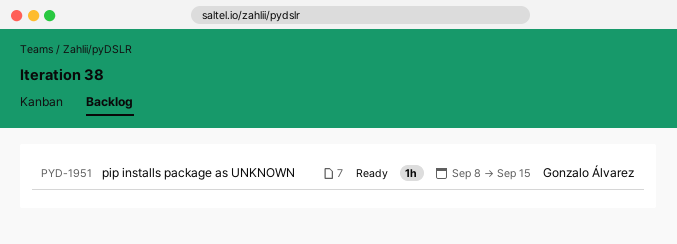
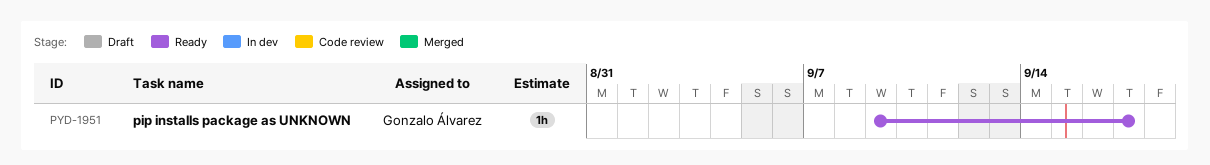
PYD-1951, start: Sep 8 -> Sep 9
PYD-1951, due: Sep 15 -> Sep 17

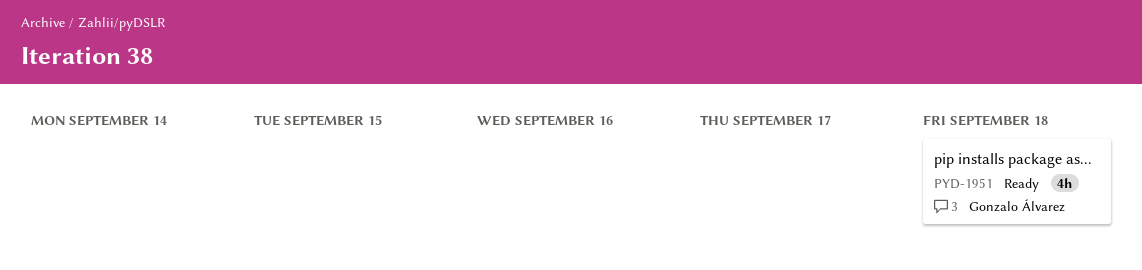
PYD-1951, estimate: 1h -> 4h
PYD-1951, due: Sep 17 -> Sep 18

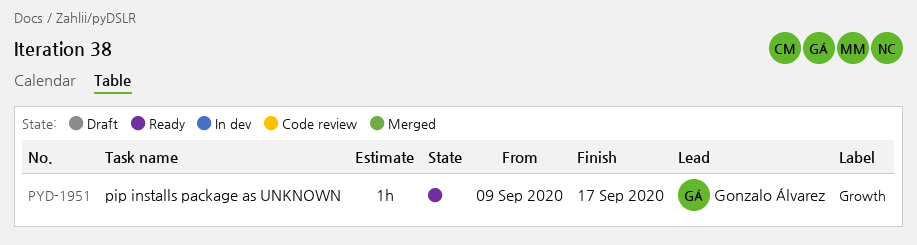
PYD-1951, estimate: 4h -> 1h
PYD-1951, due: Sep 18 -> Sep 17

